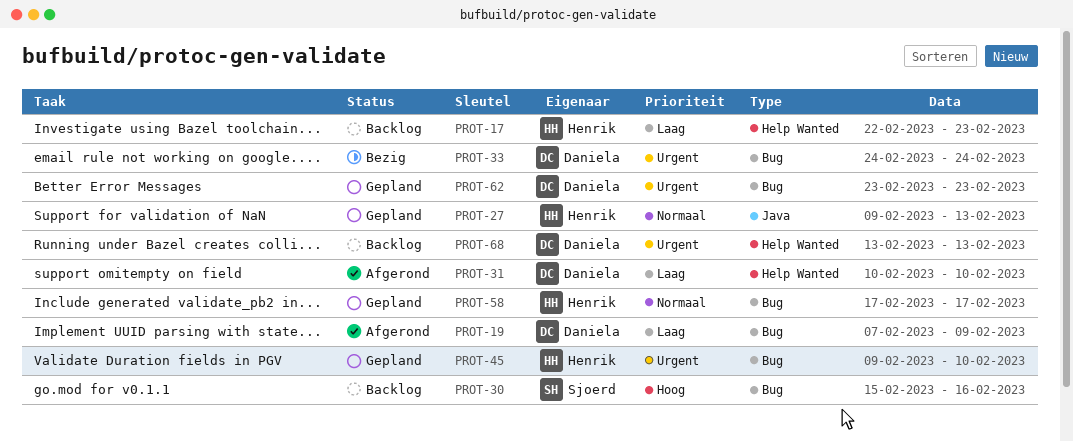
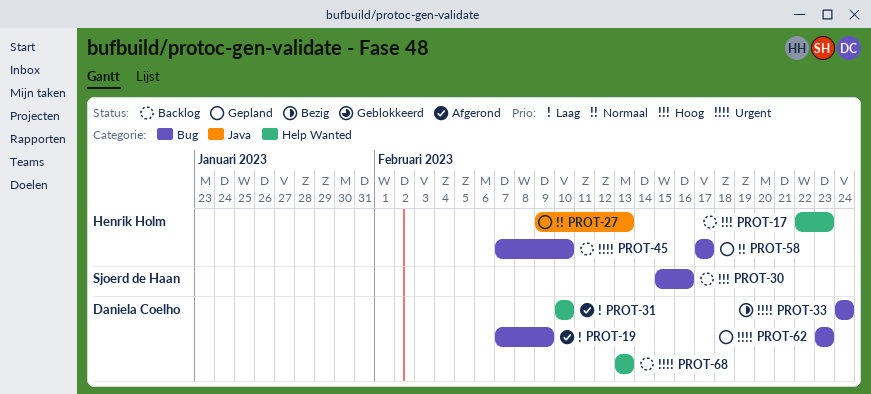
PROT-17, priority: Laag -> Hoog
PROT-45, status: Gepland -> Backlog
PROT-45, start: Feb 9 -> Feb 7

